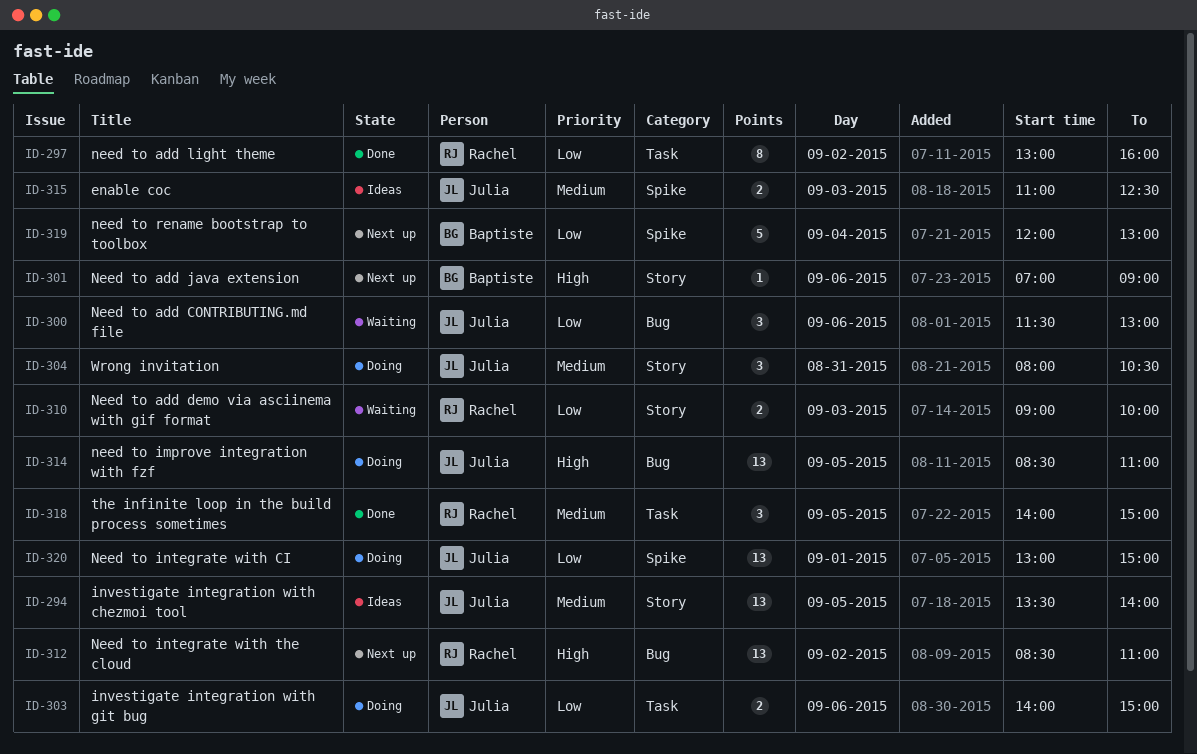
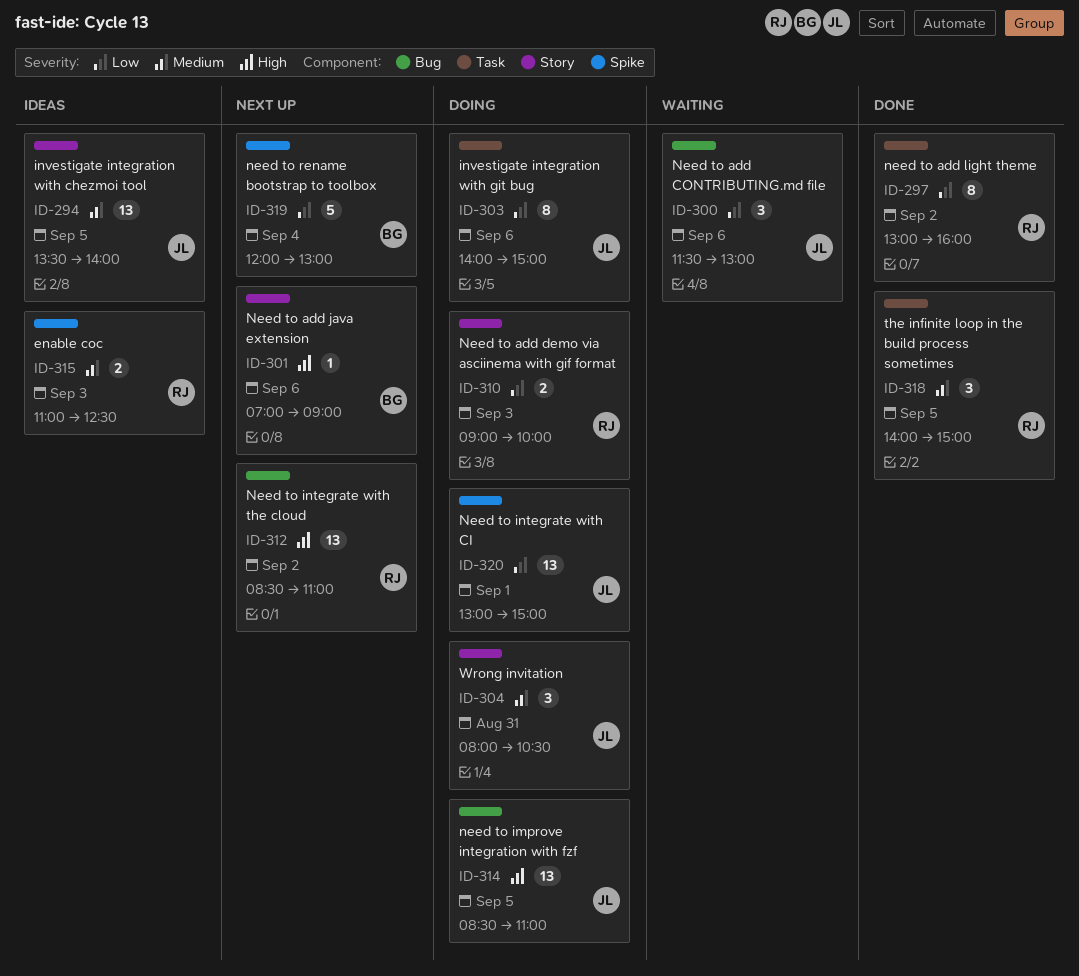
ID-303, estimate: 2 -> 8
ID-310, status: Waiting -> Doing
ID-315, owner: Julia -> Rachel

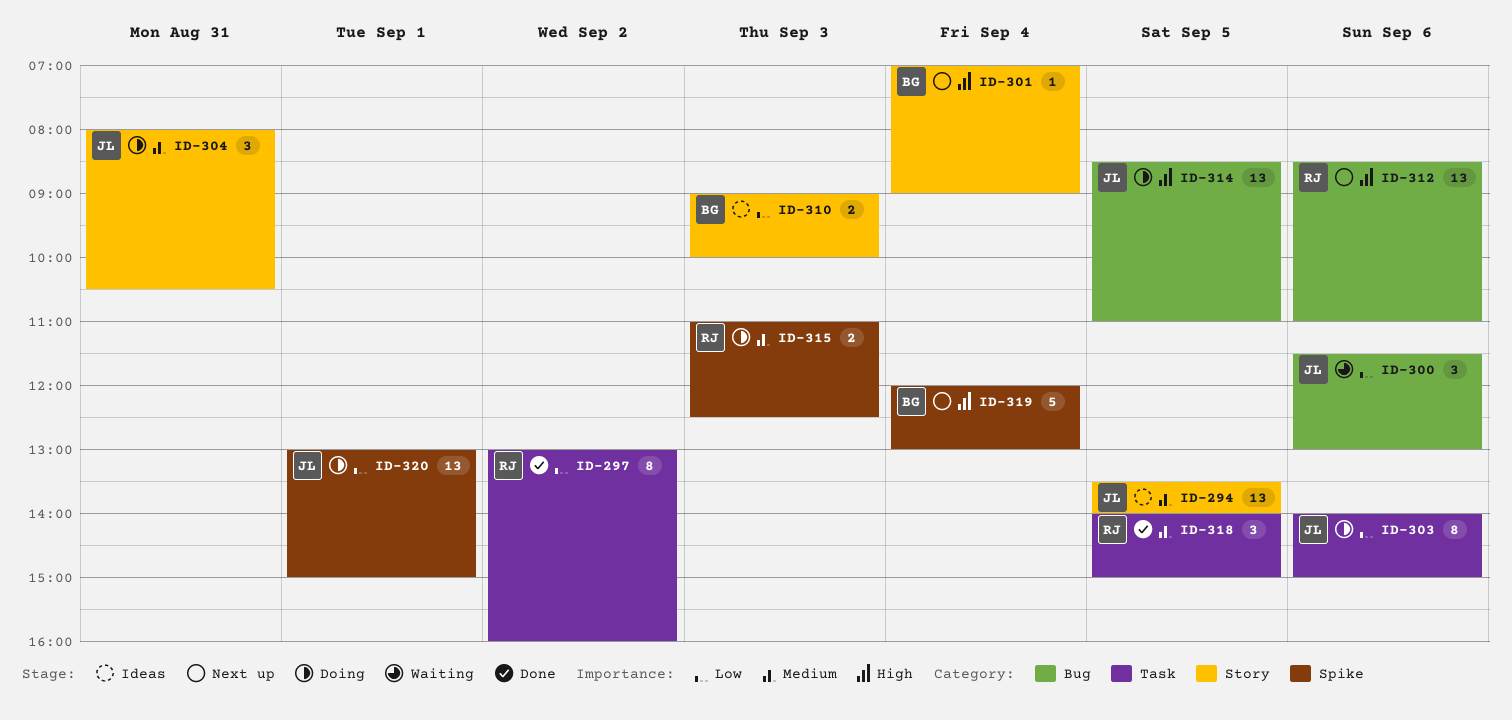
ID-301, day: Sep 6 -> Sep 4
ID-310, status: Doing -> Ideas
ID-310, owner: RJ -> BG
ID-312, day: Sep 2 -> Sep 6
ID-315, status: Ideas -> Doing
ID-319, priority: Low -> High

